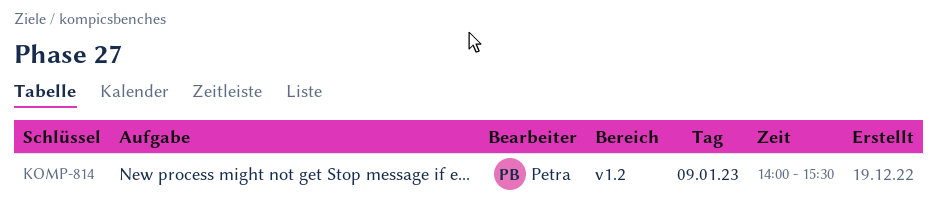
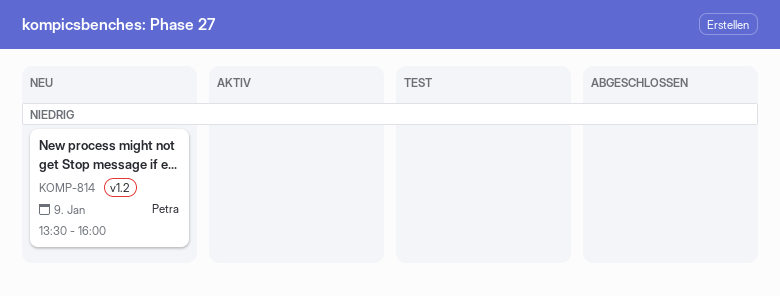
KOMP-814, begins: 14:00 -> 13:30
KOMP-814, ends: 15:30 -> 16:00

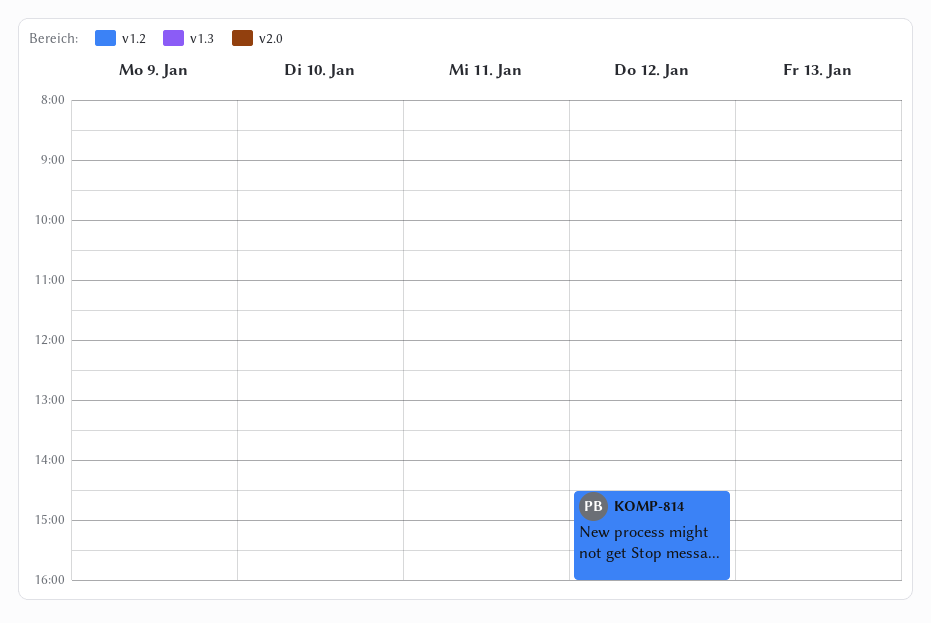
KOMP-814, day: Jan 9 -> Jan 12
KOMP-814, begins: 13:30 -> 14:30

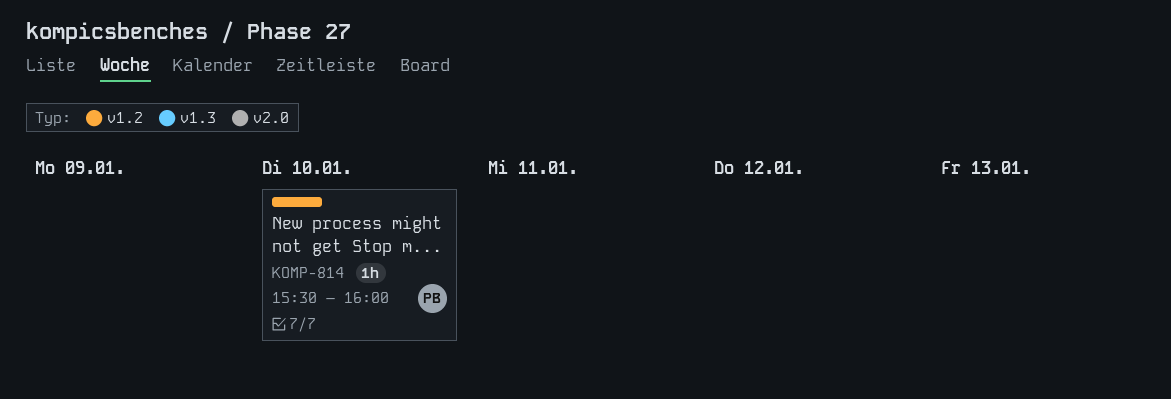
KOMP-814, day: Jan 12 -> Jan 10
KOMP-814, begins: 14:30 -> 15:30

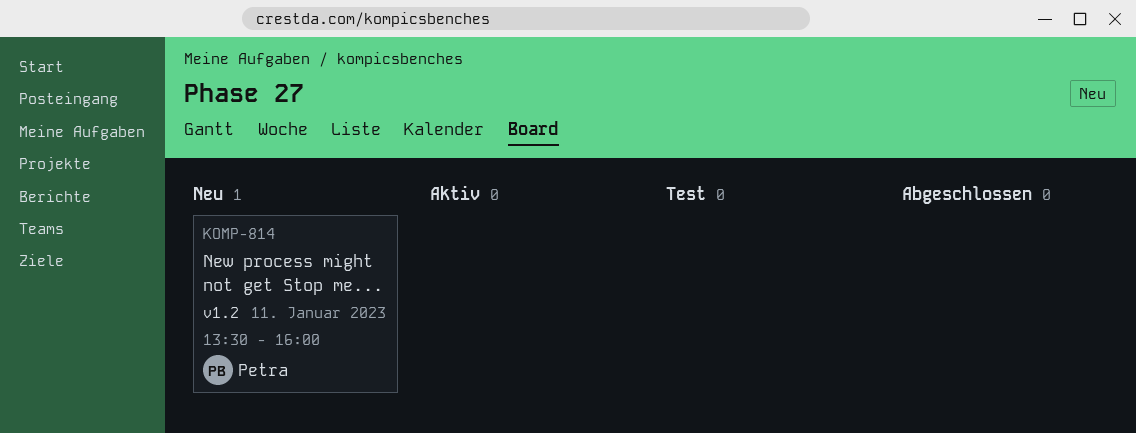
KOMP-814, day: Jan 10 -> Jan 11
KOMP-814, begins: 15:30 -> 13:30

